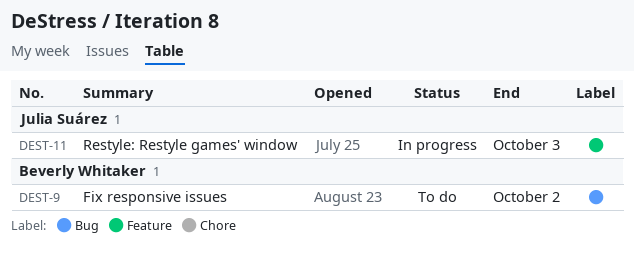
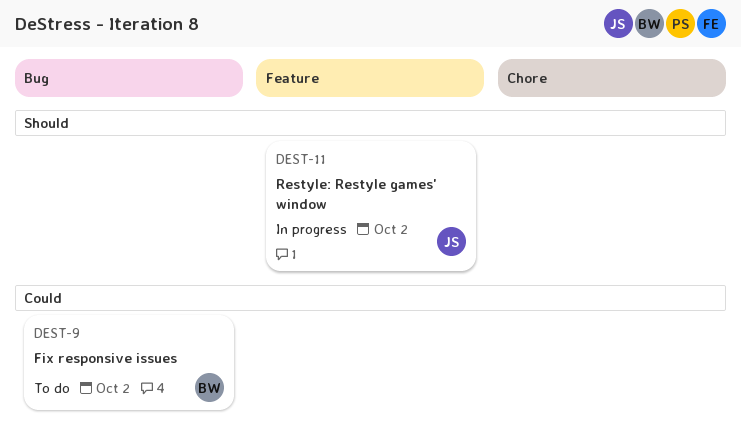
DEST-11, due: Oct 3 -> Oct 2

